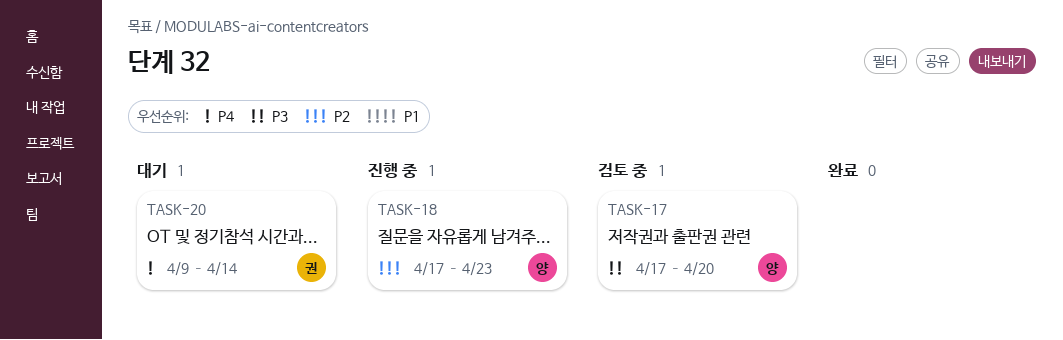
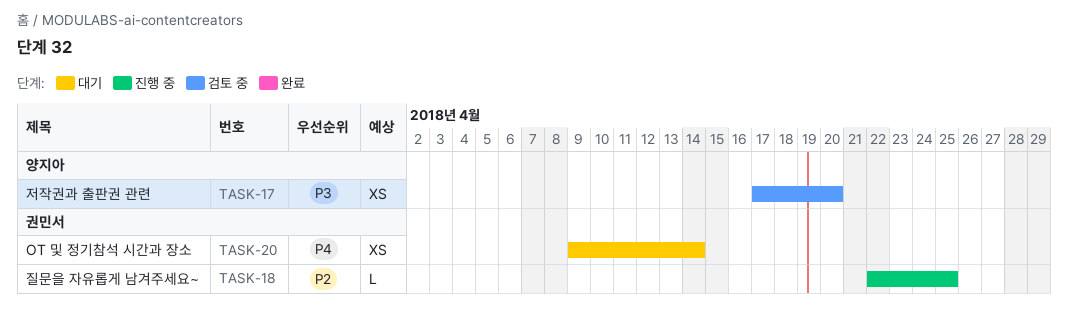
TASK-18, owner: 양지아 -> 권민서
TASK-18, start: Apr 17 -> Apr 22
TASK-18, due: Apr 23 -> Apr 25

